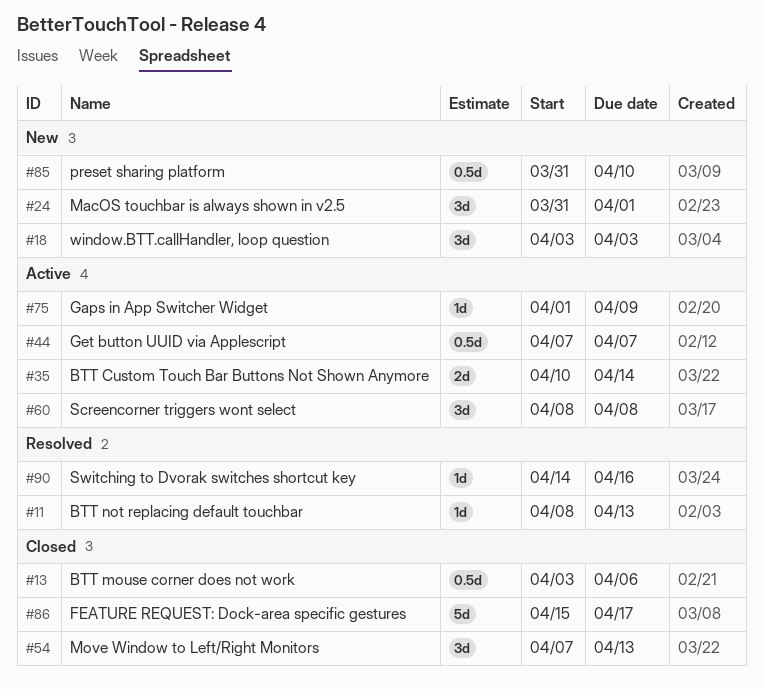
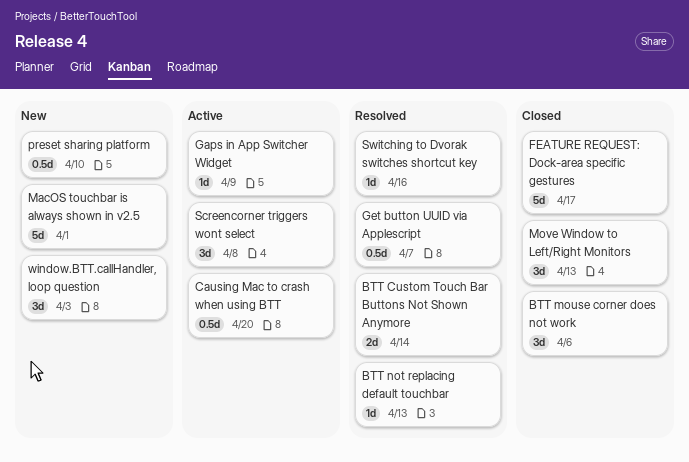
BTT Custom Touch Bar Buttons Not Shown Anymore, status: Active -> Resolved
BTT mouse corner does not work, estimate: 0.5d -> 3d
Causing Mac to crash when using BTT: none -> present
Get button UUID via Applescript, status: Active -> Resolved
MacOS touchbar is always shown in v2.5, estimate: 3d -> 5d

